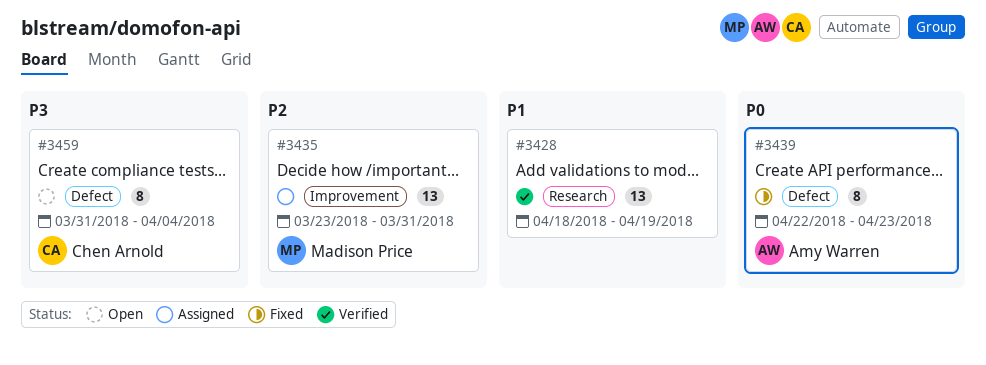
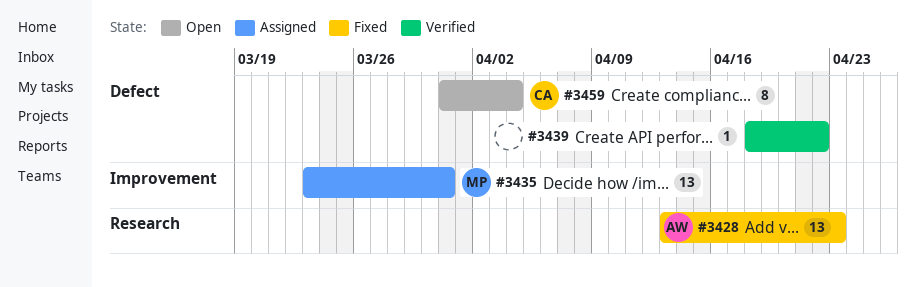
#3428, status: Verified -> Fixed
#3428, owner: none -> Amy Warren
#3428, start: Apr 18 -> Apr 13
#3428, due: Apr 19 -> Apr 23
#3439, status: Fixed -> Verified
#3439, owner: Amy Warren -> none
#3439, estimate: 8 -> 1
#3439, start: Apr 22 -> Apr 18
#3439, due: Apr 23 -> Apr 22

